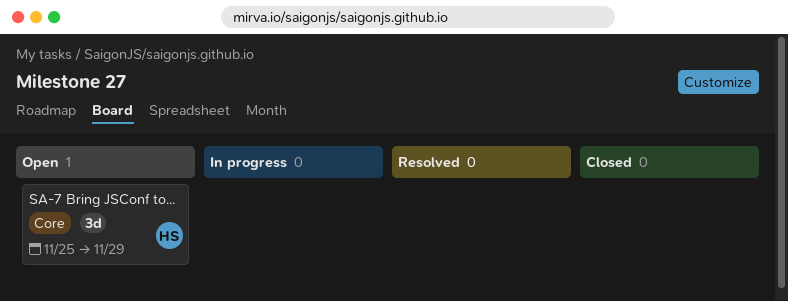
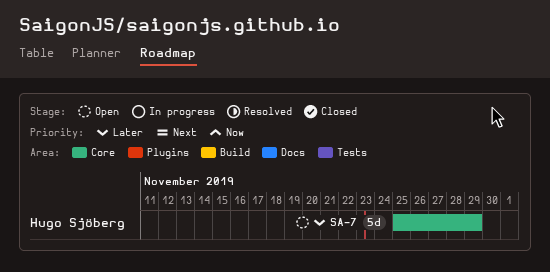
SA-7, estimate: 3d -> 5d

